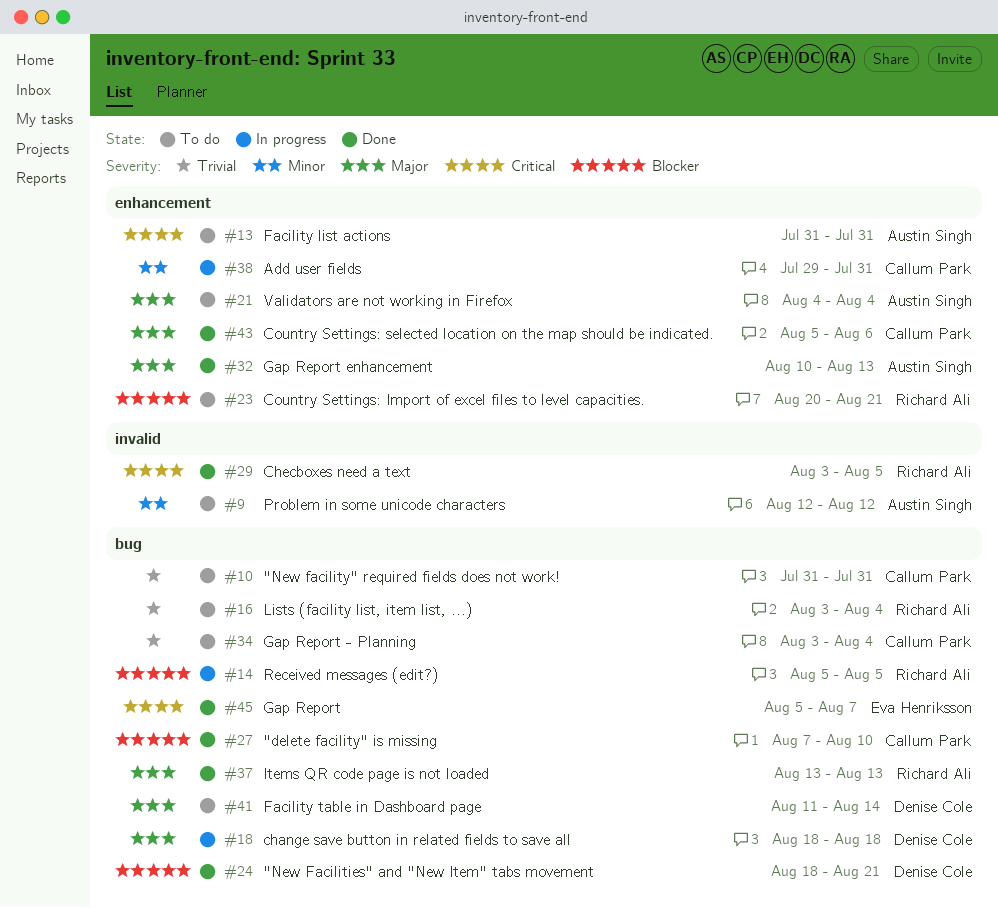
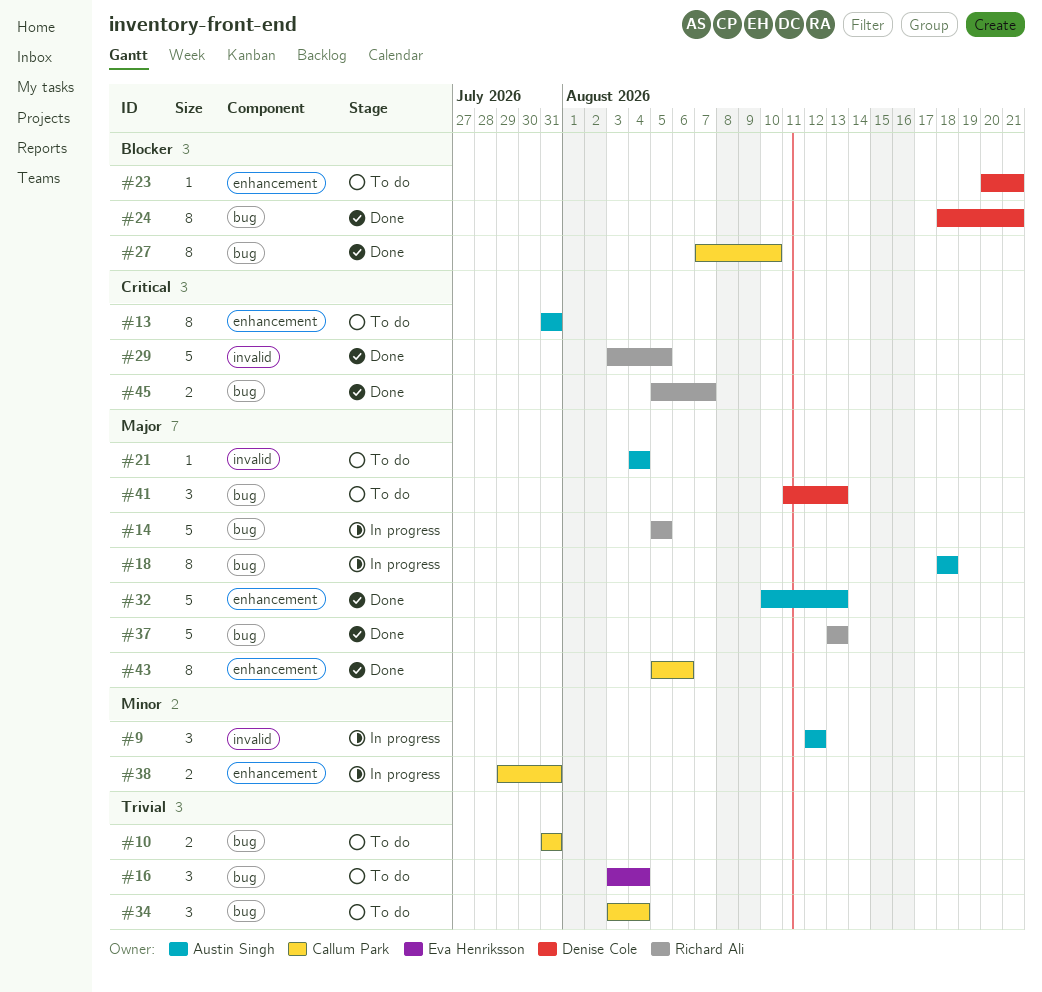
#9, status: To do -> In progress
#14, priority: Blocker -> Major
#16, owner: Richard Ali -> Eva Henriksson
#18, owner: Denise Cole -> Austin Singh
#21, label: enhancement -> invalid
#23, owner: Richard Ali -> Denise Cole
#41, due: Aug 14 -> Aug 13
#45, owner: Eva Henriksson -> Richard Ali

